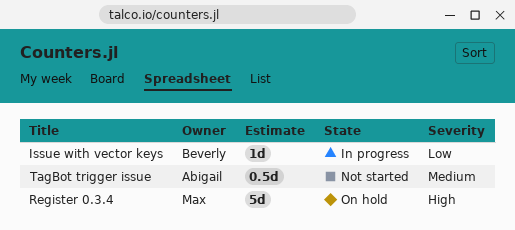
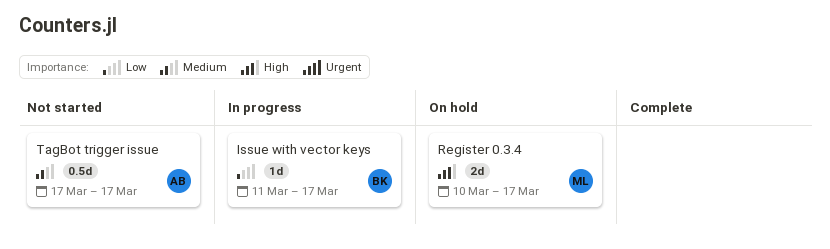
Register 0.3.4, estimate: 5d -> 2d

